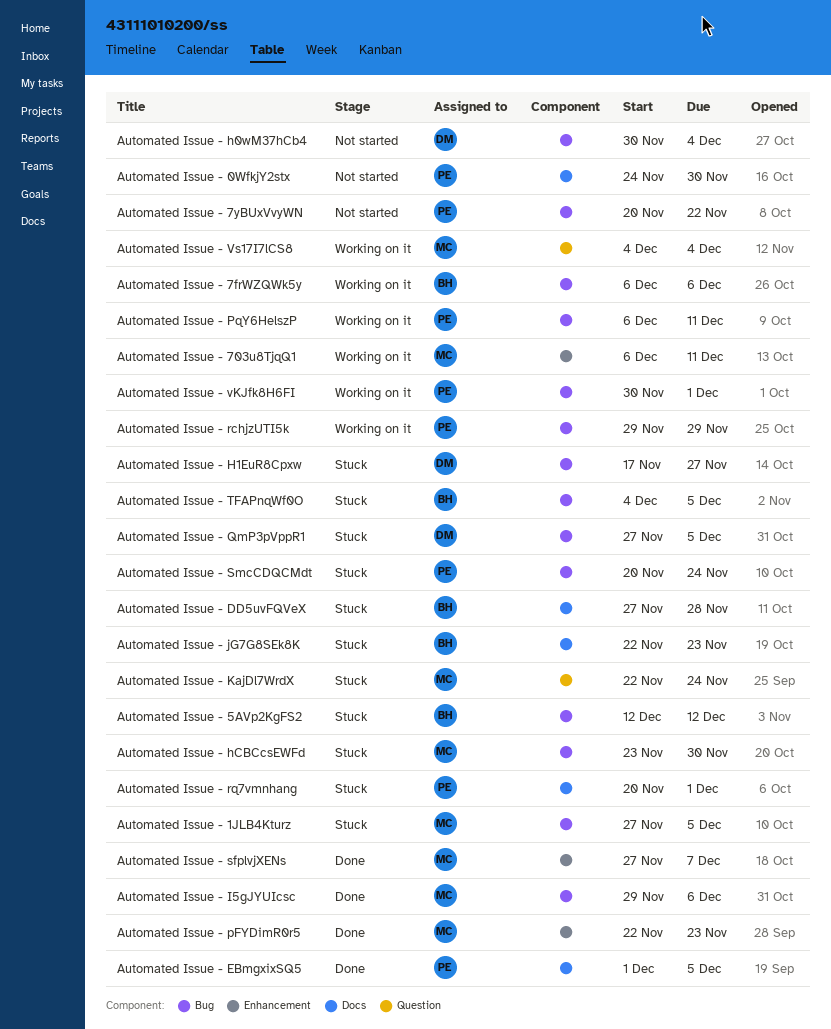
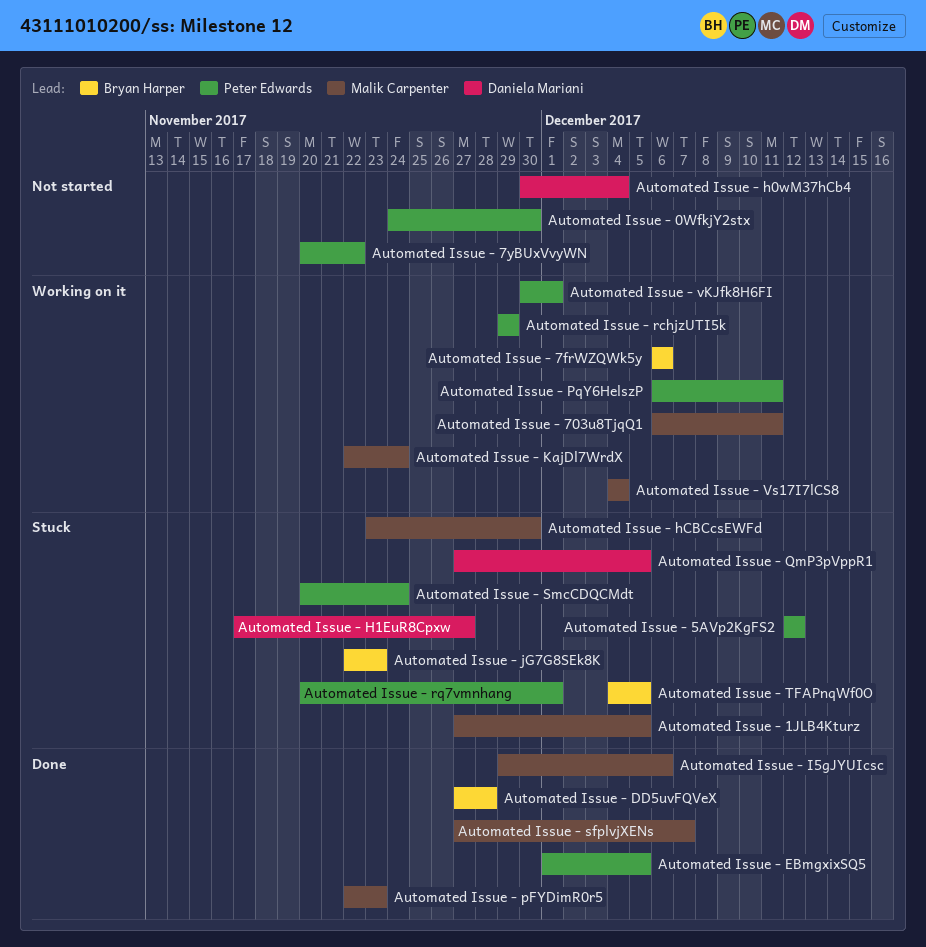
Automated Issue - 5AVp2KgFS2, owner: Bryan Harper -> Peter Edwards
Automated Issue - DD5uvFQVeX, status: Stuck -> Done
Automated Issue - KajDl7WrdX, status: Stuck -> Working on it

